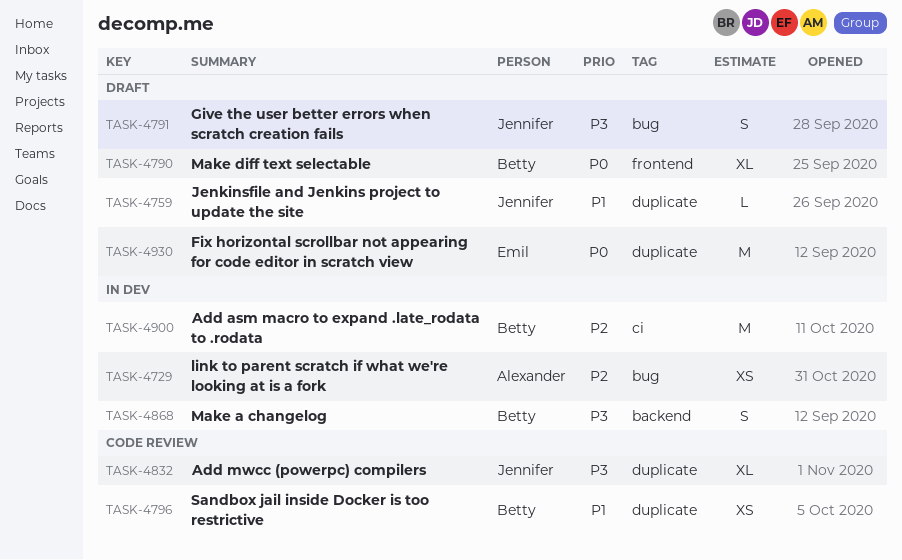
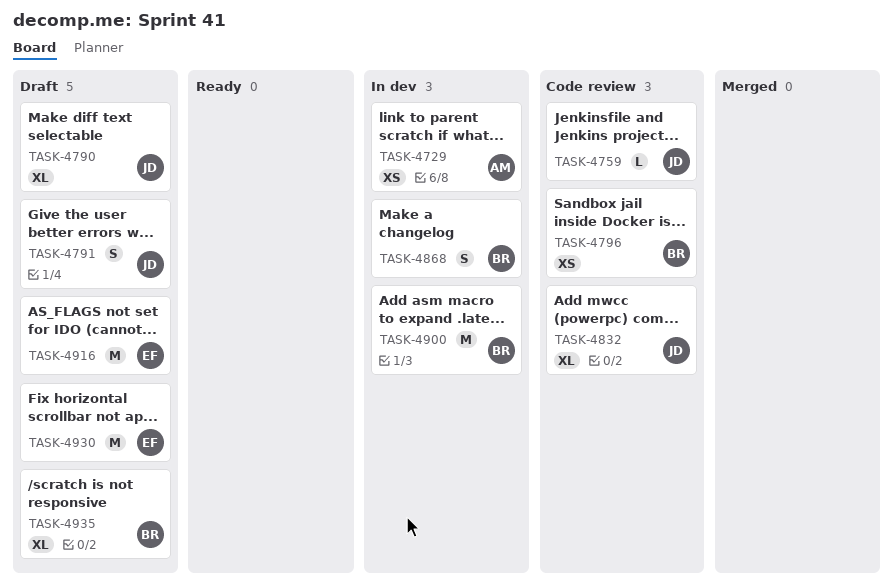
TASK-4759, status: Draft -> Code review
TASK-4790, owner: Betty -> Jennifer
TASK-4916: none -> present
TASK-4935: none -> present

